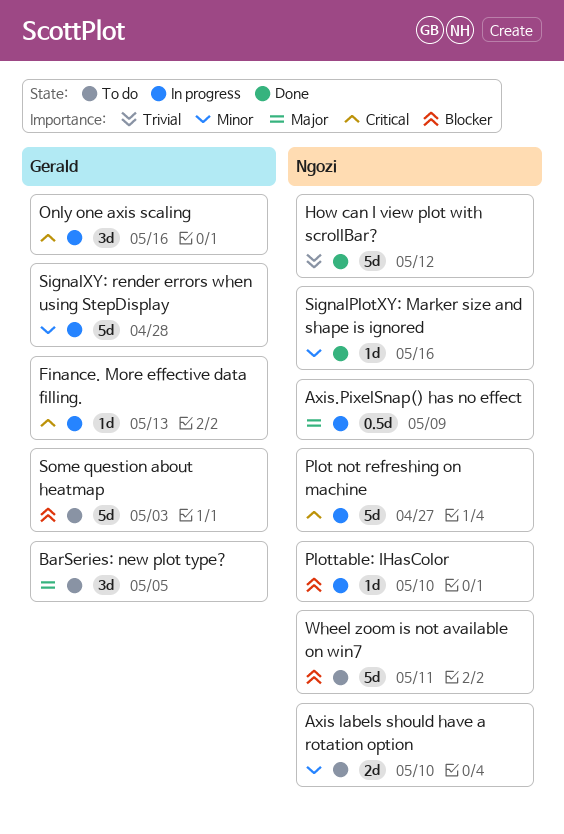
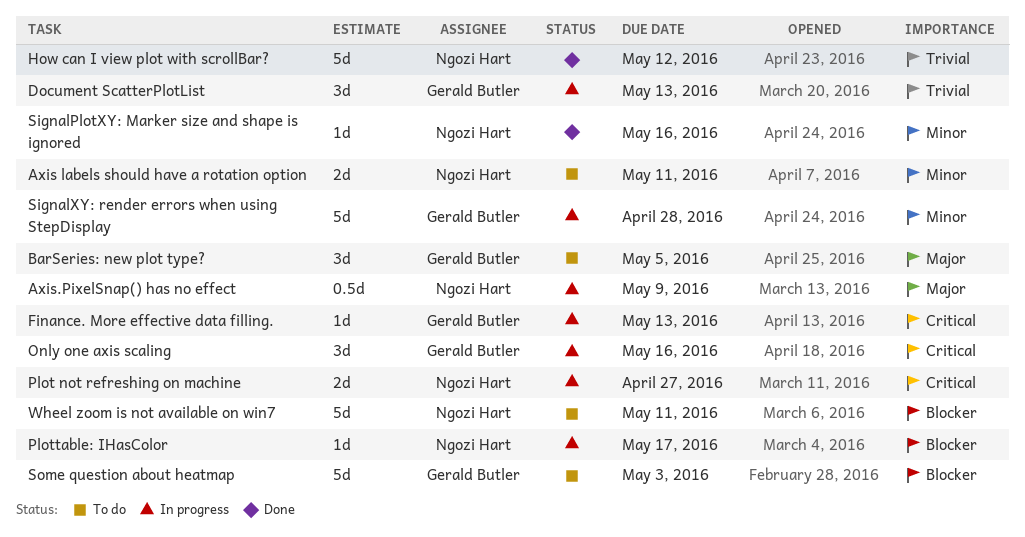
Axis labels should have a rotation option, due: May 10 -> May 11
Document ScatterPlotList: none -> present
Plot not refreshing on machine, estimate: 5d -> 2d
Plottable: IHasColor, due: May 10 -> May 17

